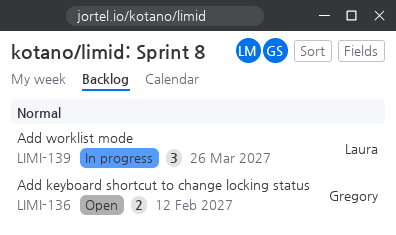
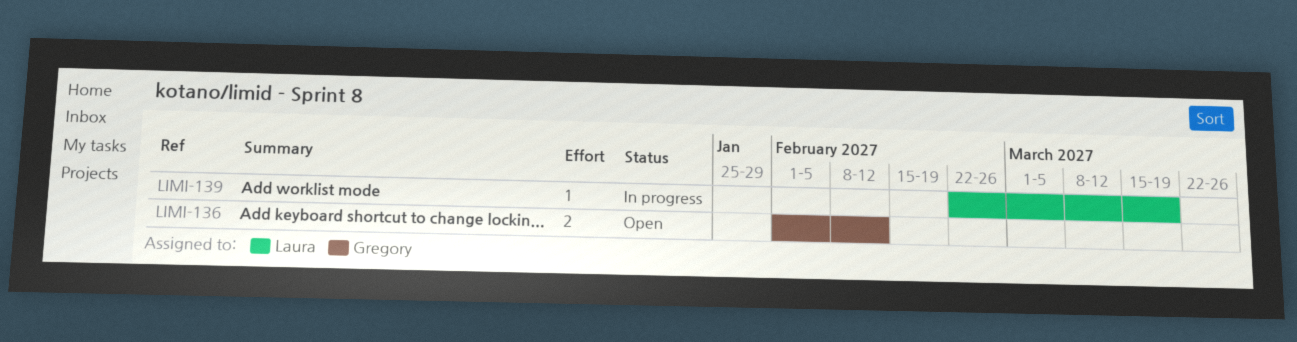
LIMI-139, estimate: 3 -> 1
LIMI-139, due: Mar 26 -> Mar 19

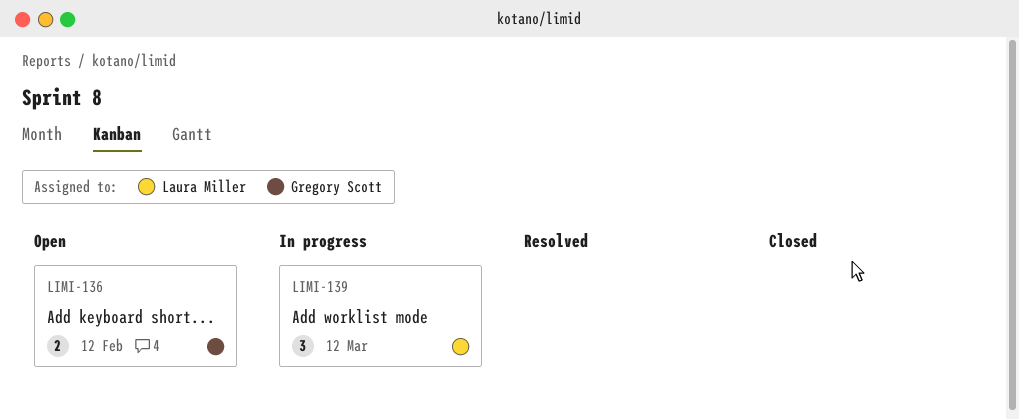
LIMI-139, estimate: 1 -> 3
LIMI-139, due: Mar 19 -> Mar 12

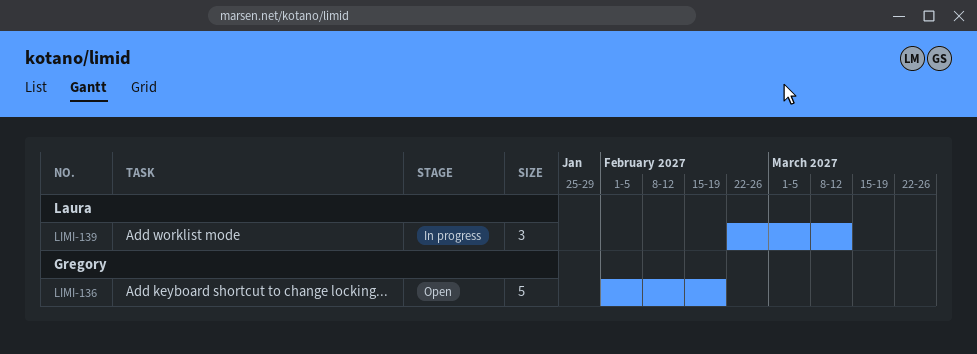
LIMI-136, estimate: 2 -> 5
LIMI-136, due: Feb 12 -> Feb 19

